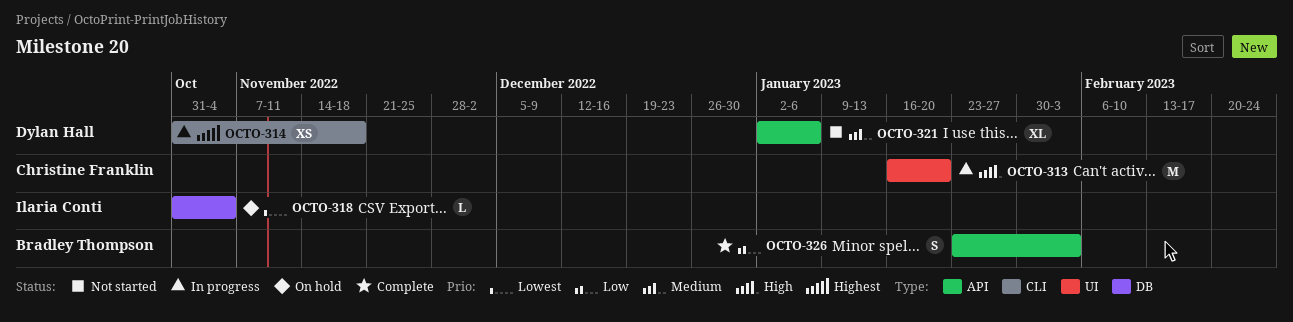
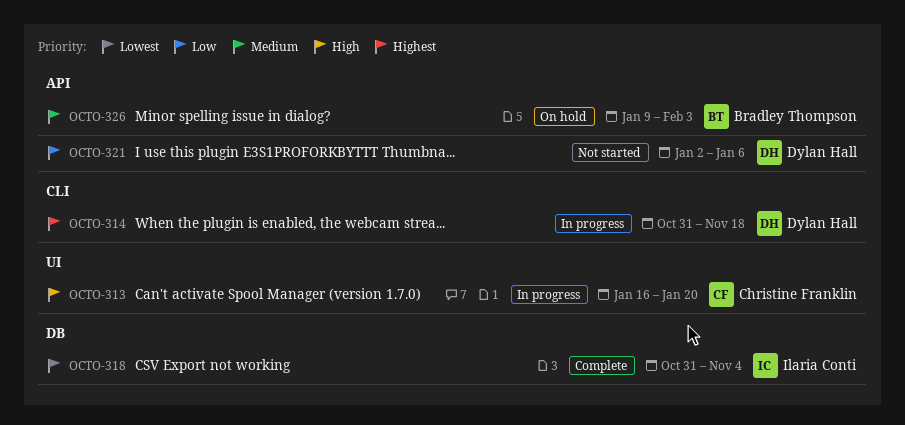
OCTO-318, status: On hold -> Complete
OCTO-321, priority: Medium -> Low
OCTO-326, status: Complete -> On hold
OCTO-326, priority: Low -> Medium
OCTO-326, start: Jan 23 -> Jan 9

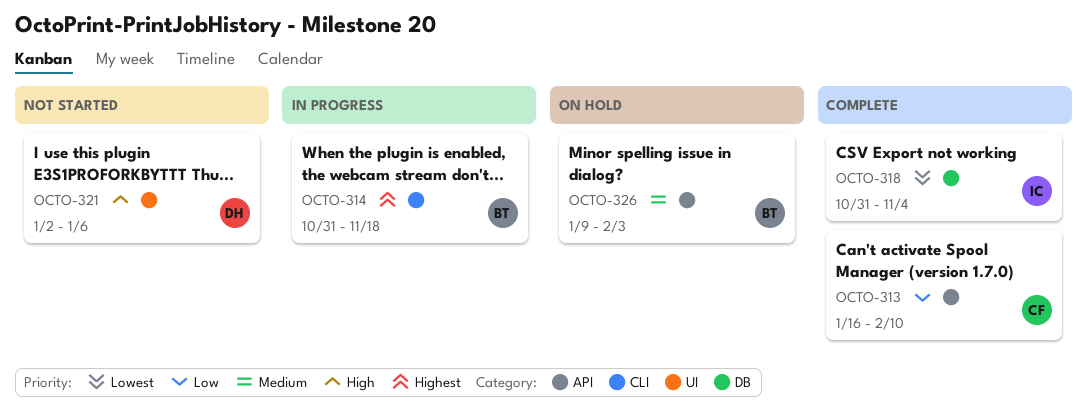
OCTO-313, status: In progress -> Complete
OCTO-313, priority: High -> Low
OCTO-313, label: UI -> API
OCTO-313, due: Jan 20 -> Feb 10
OCTO-314, owner: Dylan Hall -> Bradley Thompson
OCTO-321, priority: Low -> High
OCTO-321, label: API -> UI

